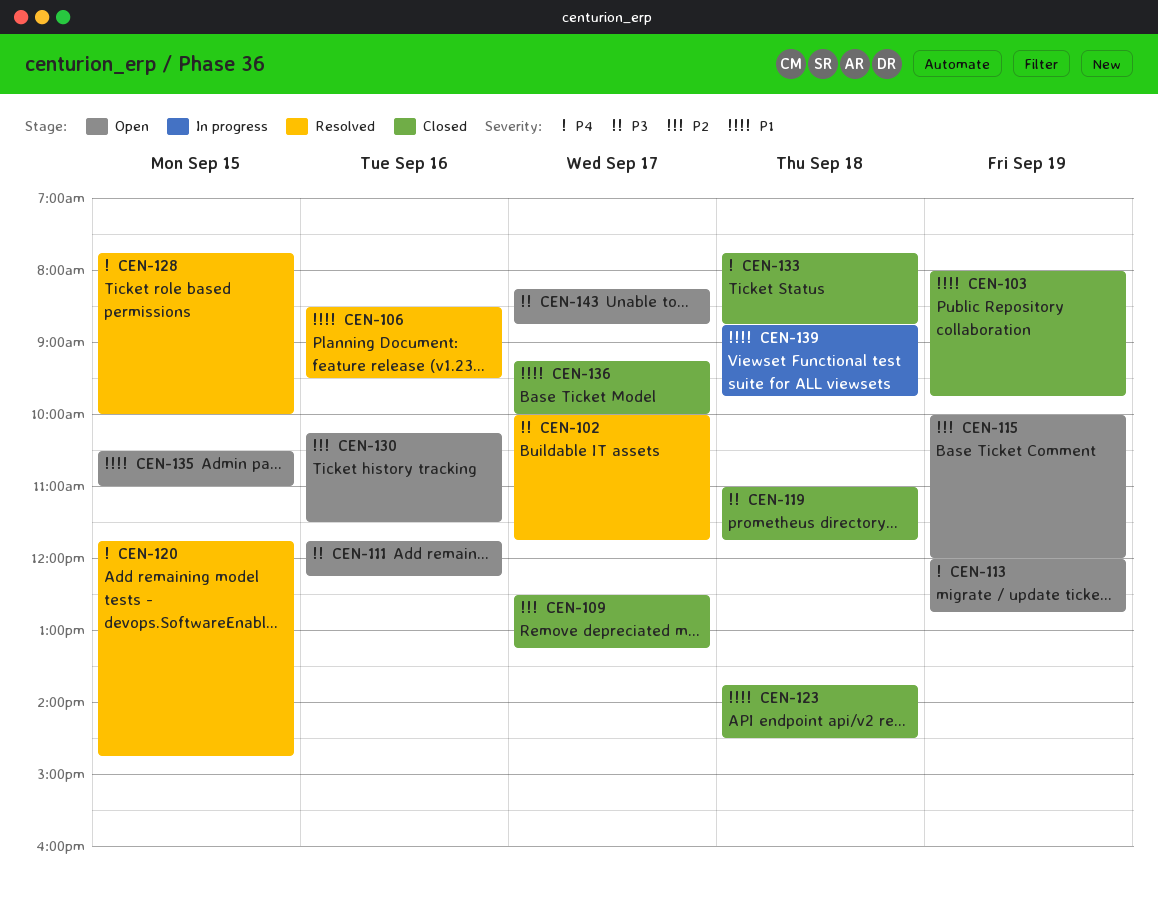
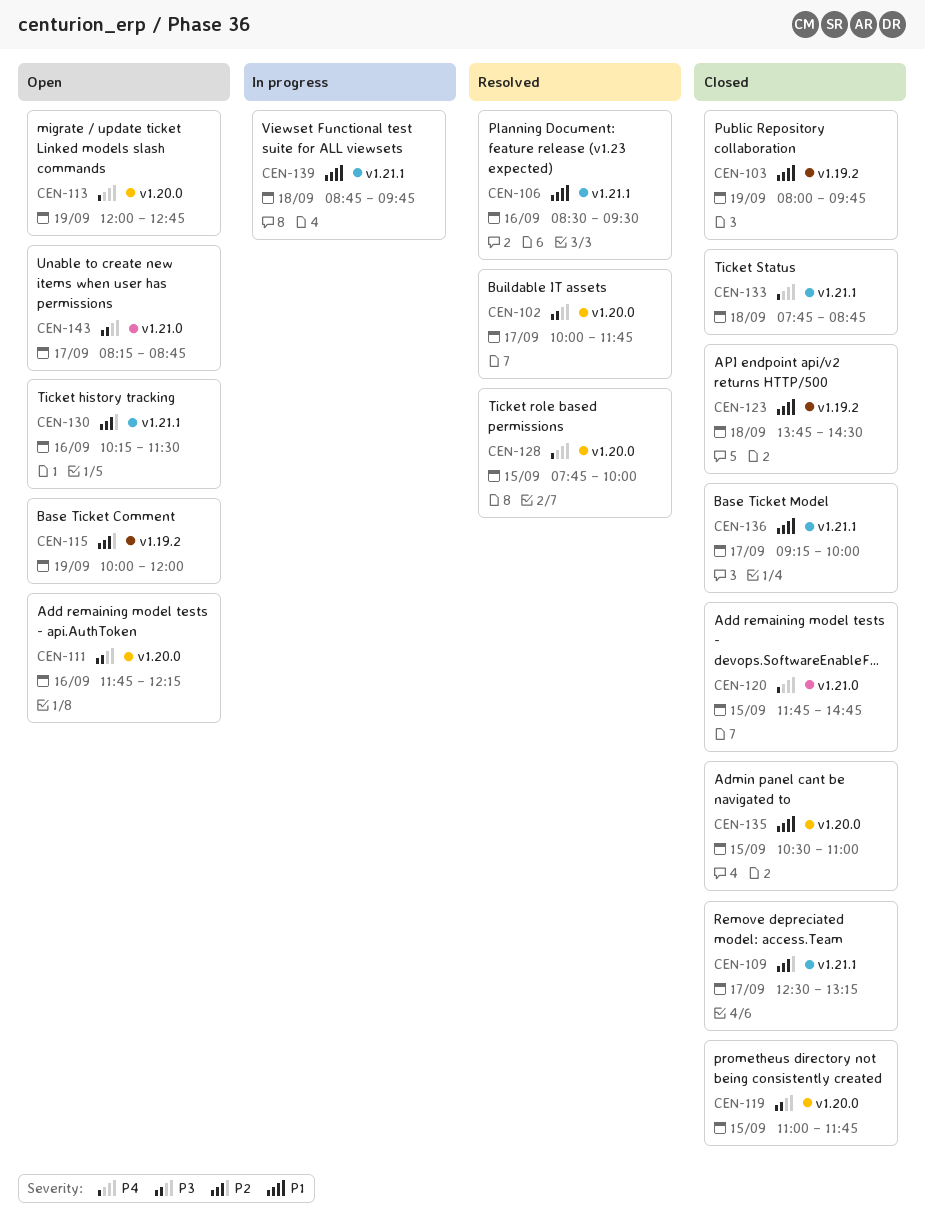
CEN-119, day: Sep 18 -> Sep 15
CEN-120, status: Resolved -> Closed
CEN-135, status: Open -> Closed

